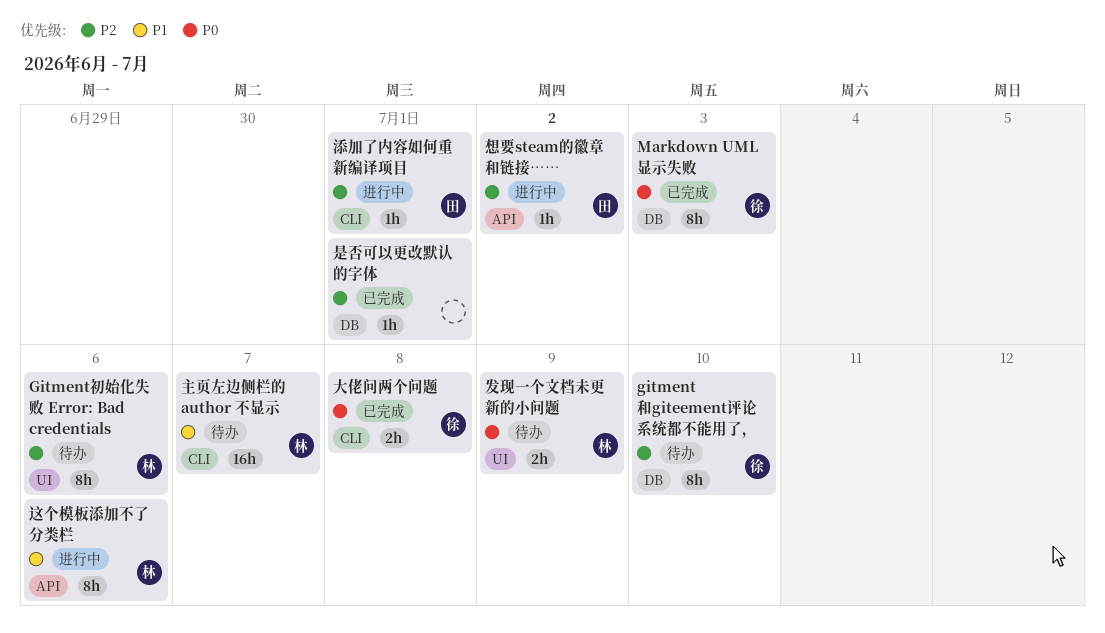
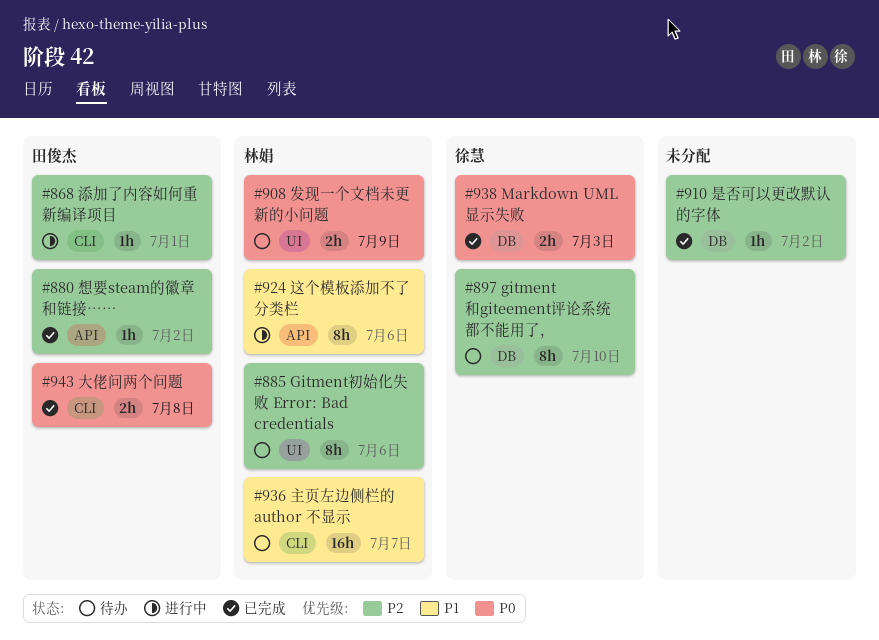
Markdown UML显示失败, estimate: 8h -> 2h
大佬问两个问题, owner: 徐慧 -> 田俊杰
想要steam的徽章和链接……, status: 进行中 -> 已完成
是否可以更改默认的字体, due: Jul 1 -> Jul 2

